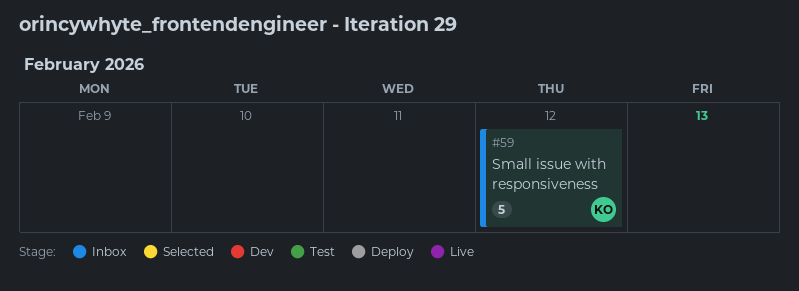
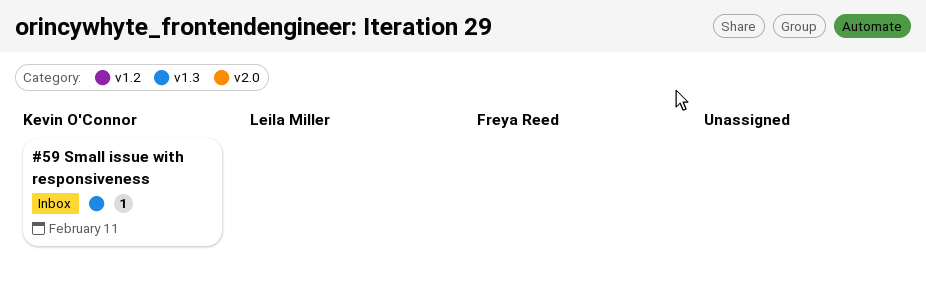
#59, estimate: 5 -> 1
#59, day: Feb 12 -> Feb 11

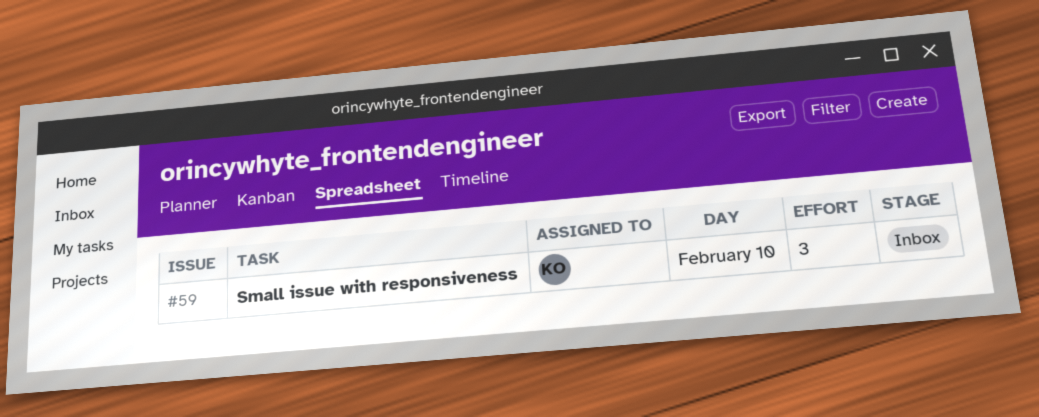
#59, estimate: 1 -> 3
#59, day: Feb 11 -> Feb 10

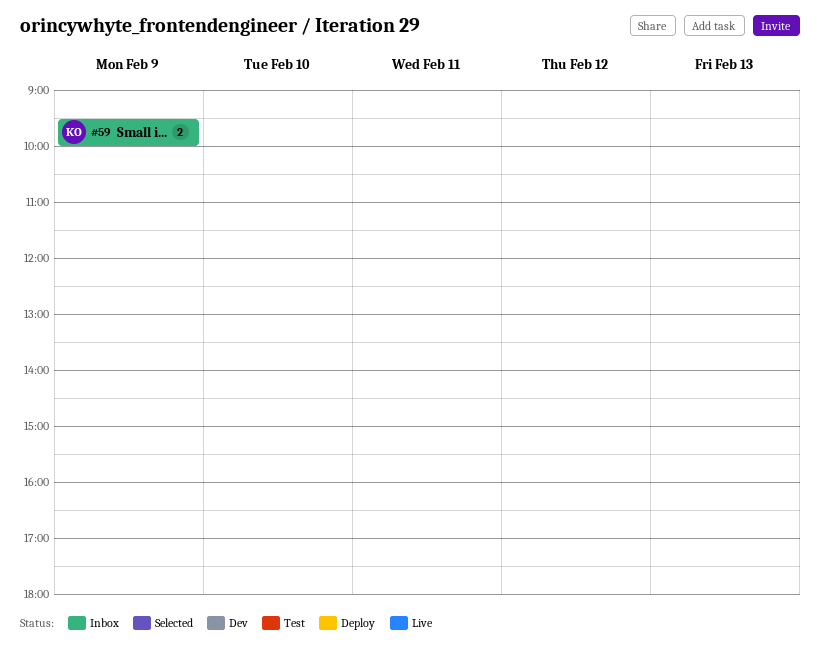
#59, estimate: 3 -> 2
#59, day: Feb 10 -> Feb 9

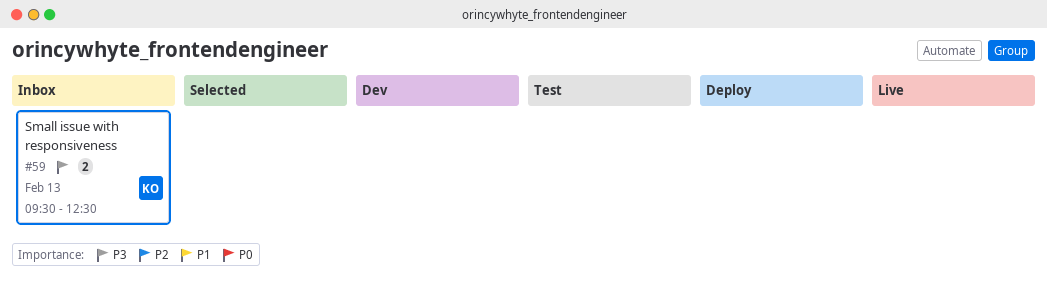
#59, day: Feb 9 -> Feb 13
#59, ends: 10:00 -> 12:30

